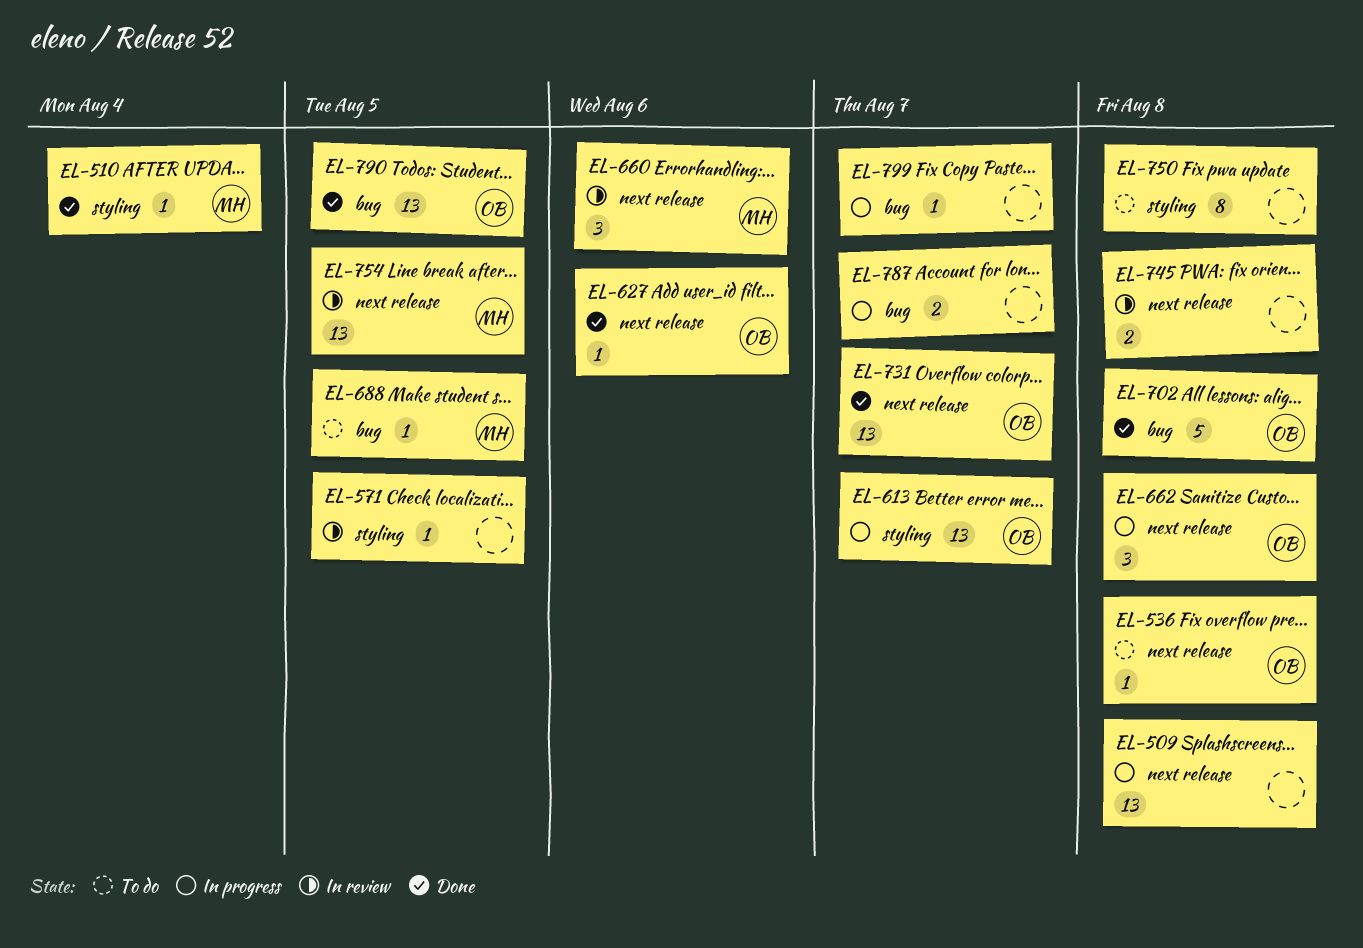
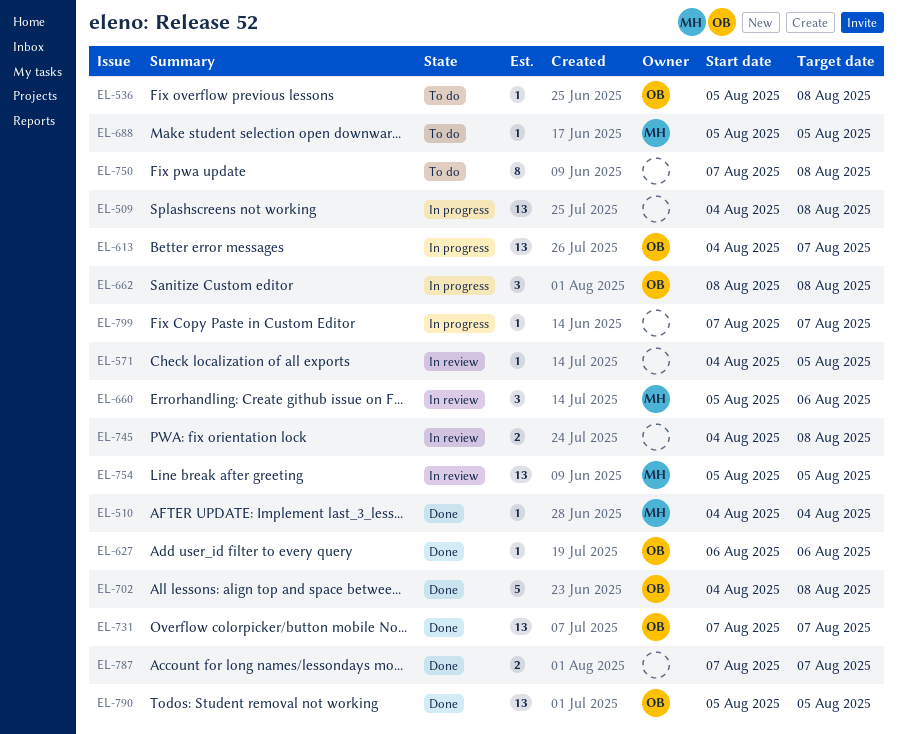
EL-787, status: In progress -> Done

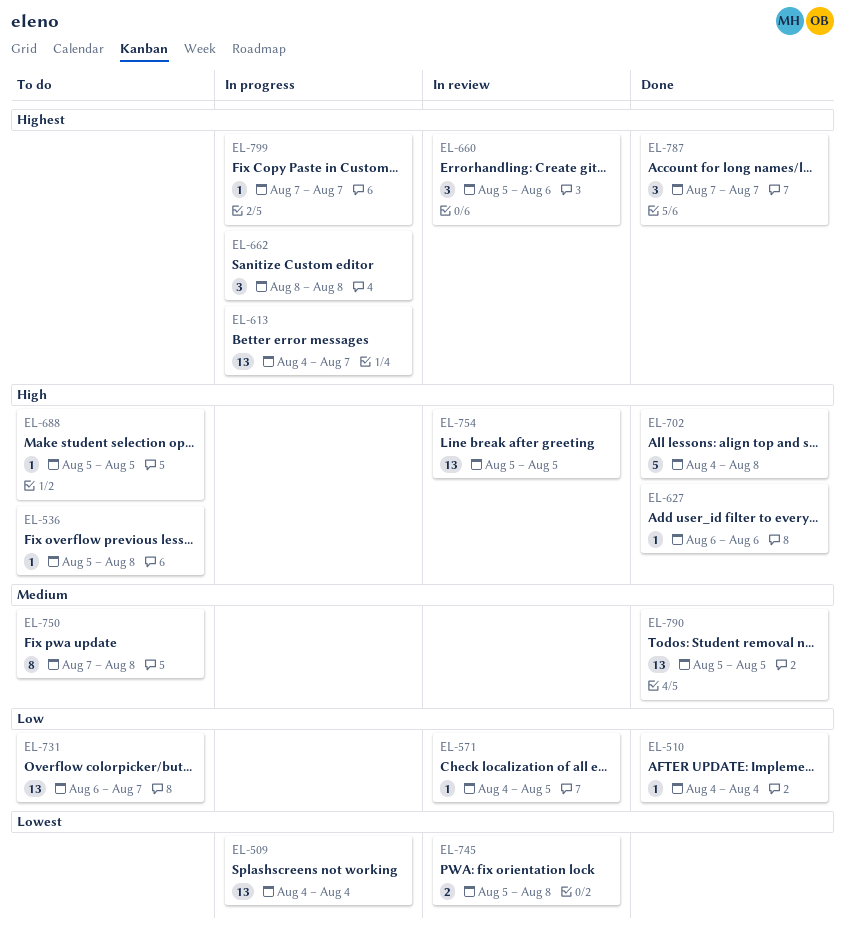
EL-509, due: Aug 8 -> Aug 4
EL-731, status: Done -> To do
EL-731, start: Aug 7 -> Aug 6
EL-745, start: Aug 4 -> Aug 5
EL-787, estimate: 2 -> 3

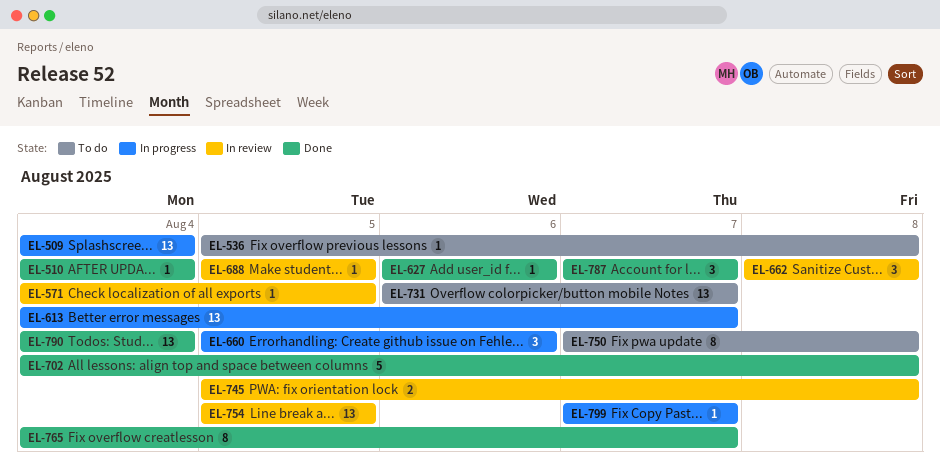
EL-660, status: In review -> In progress
EL-662, status: In progress -> In review
EL-688, status: To do -> In review
EL-765: none -> present
EL-790, start: Aug 5 -> Aug 4
EL-790, due: Aug 5 -> Aug 4

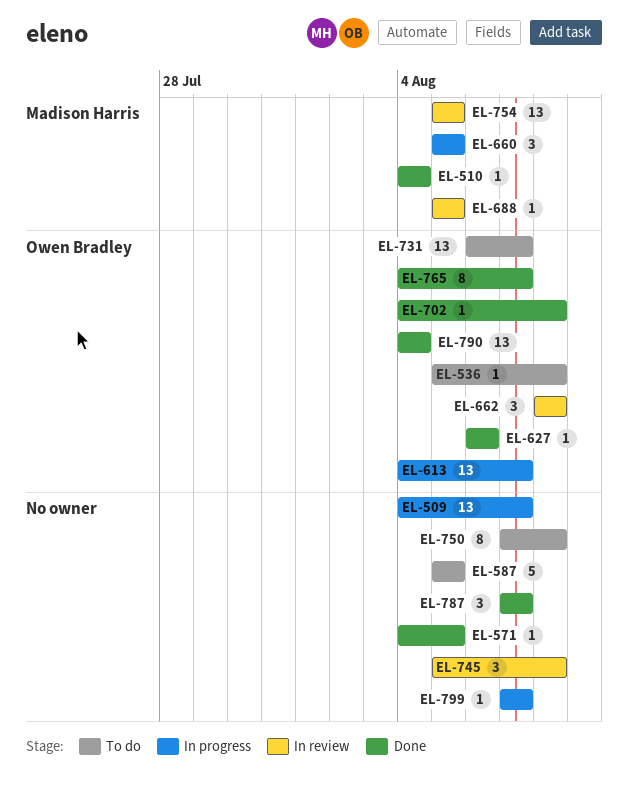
EL-509, due: Aug 4 -> Aug 7
EL-571, status: In review -> Done
EL-587: none -> present
EL-660, due: Aug 6 -> Aug 5
EL-702, estimate: 5 -> 1
EL-745, estimate: 2 -> 3

